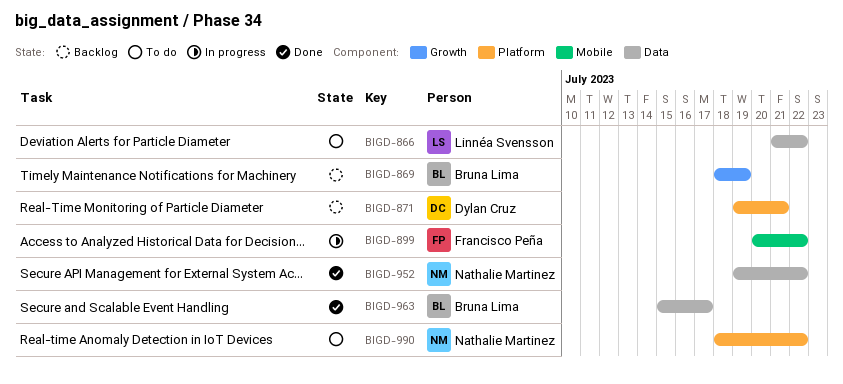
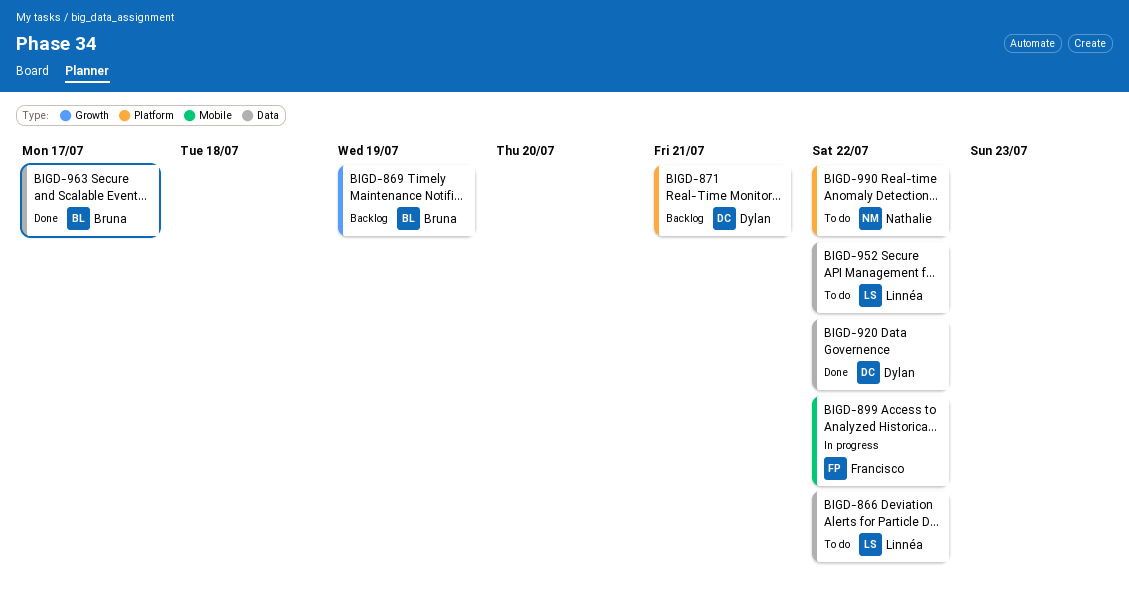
BIGD-920: none -> present
BIGD-952, status: Done -> To do
BIGD-952, owner: Nathalie Martinez -> Linnéa Svensson

